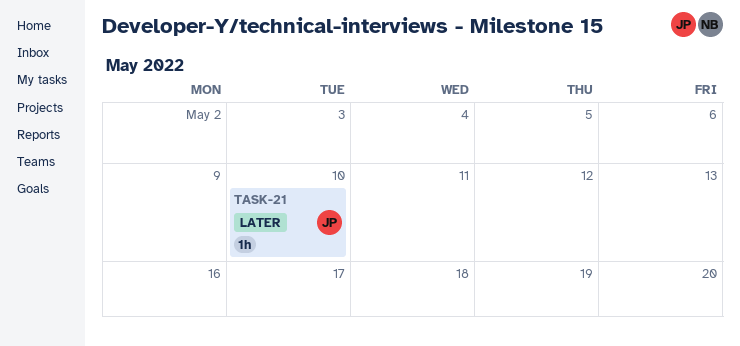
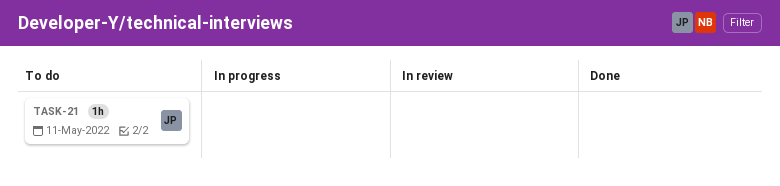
TASK-21, due: May 10 -> May 11

